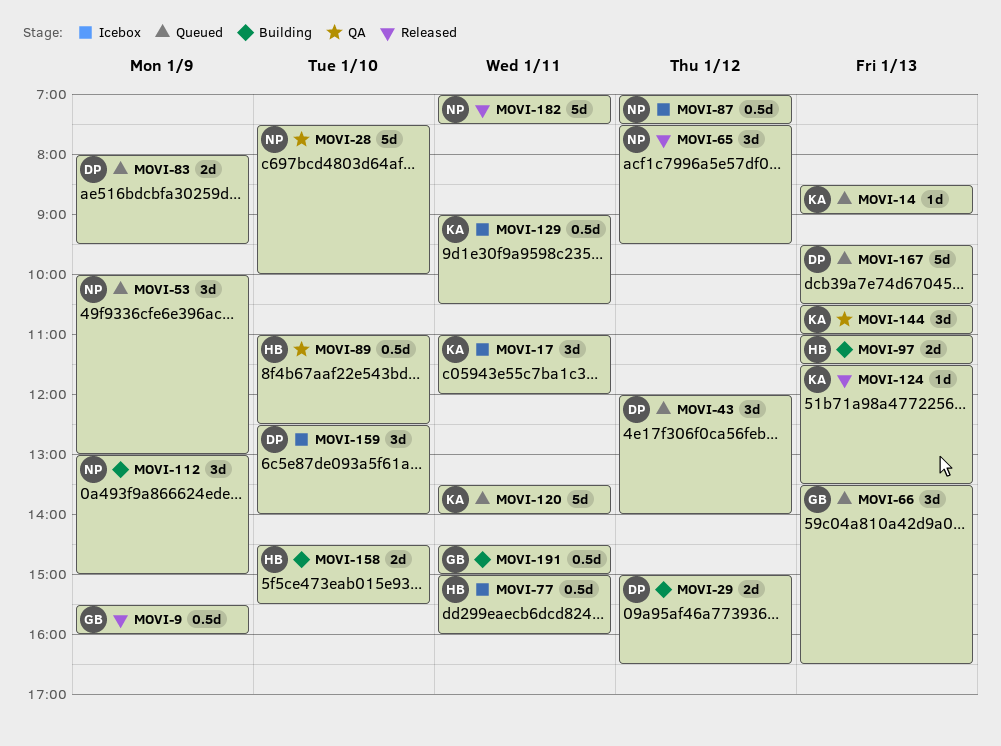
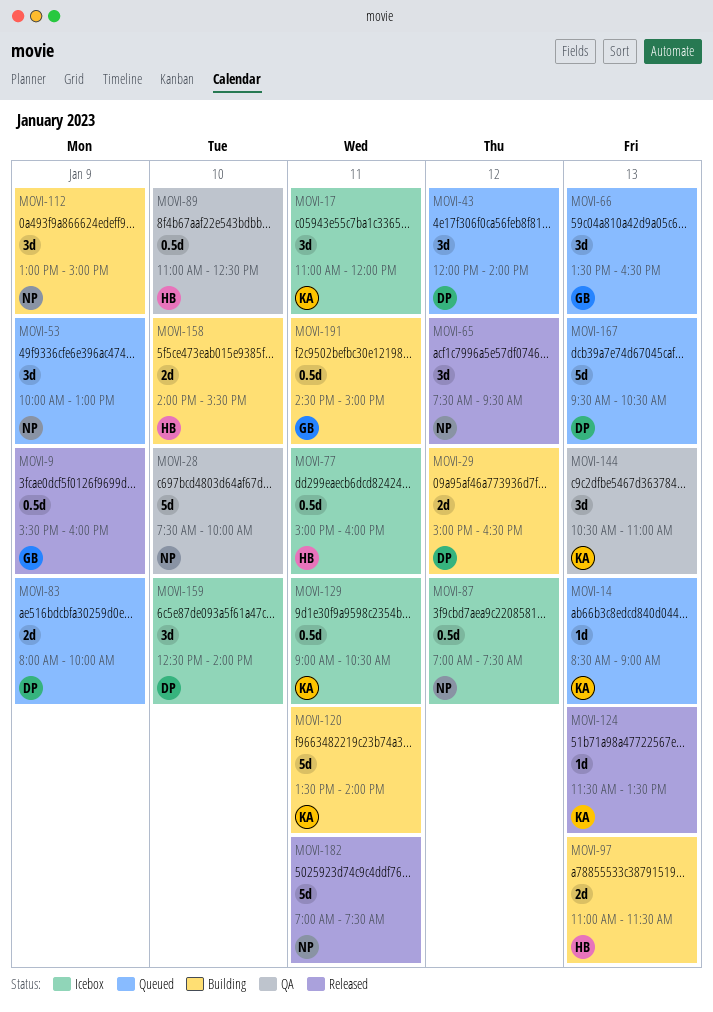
MOVI-83, ends: 09:30 -> 10:00
MOVI-120, status: Queued -> Building
MOVI-158, begins: 14:30 -> 14:00

